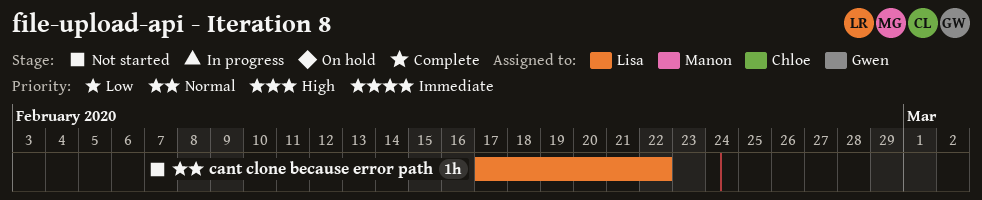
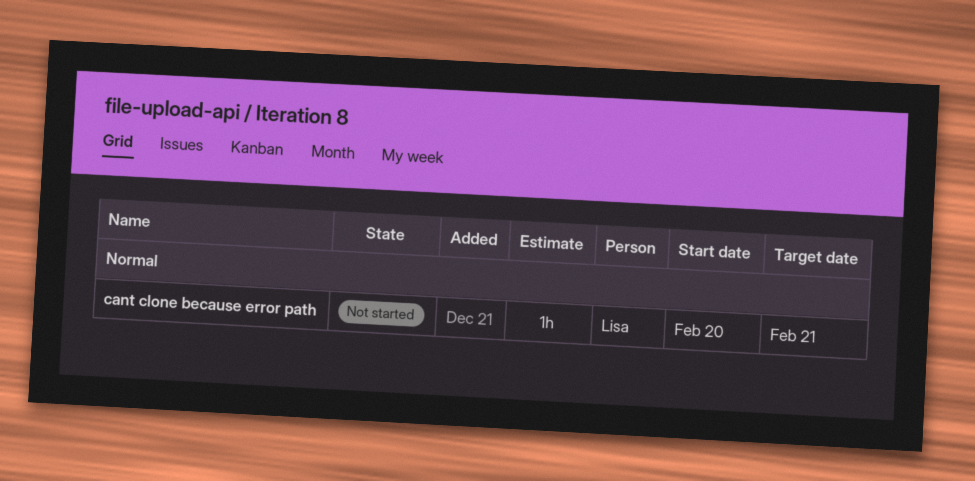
cant clone because error path, start: Feb 17 -> Feb 20
cant clone because error path, due: Feb 22 -> Feb 21

